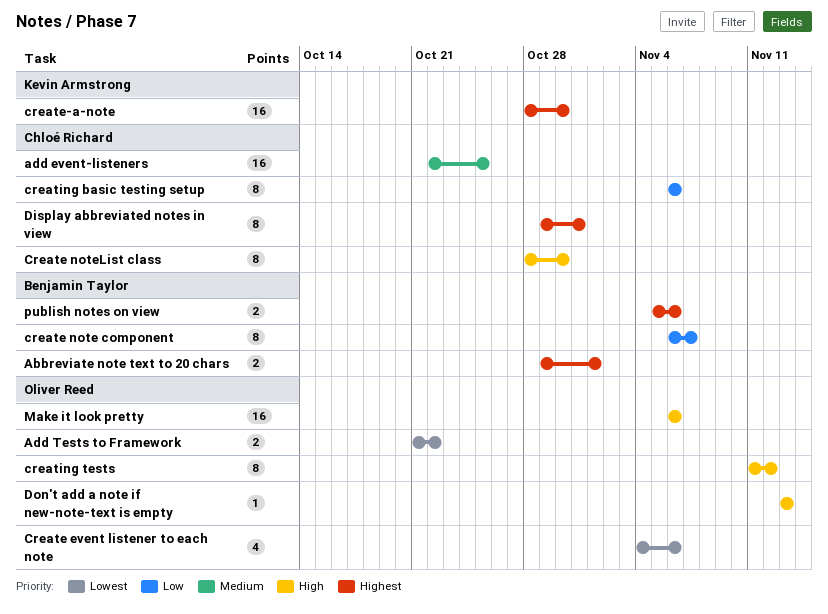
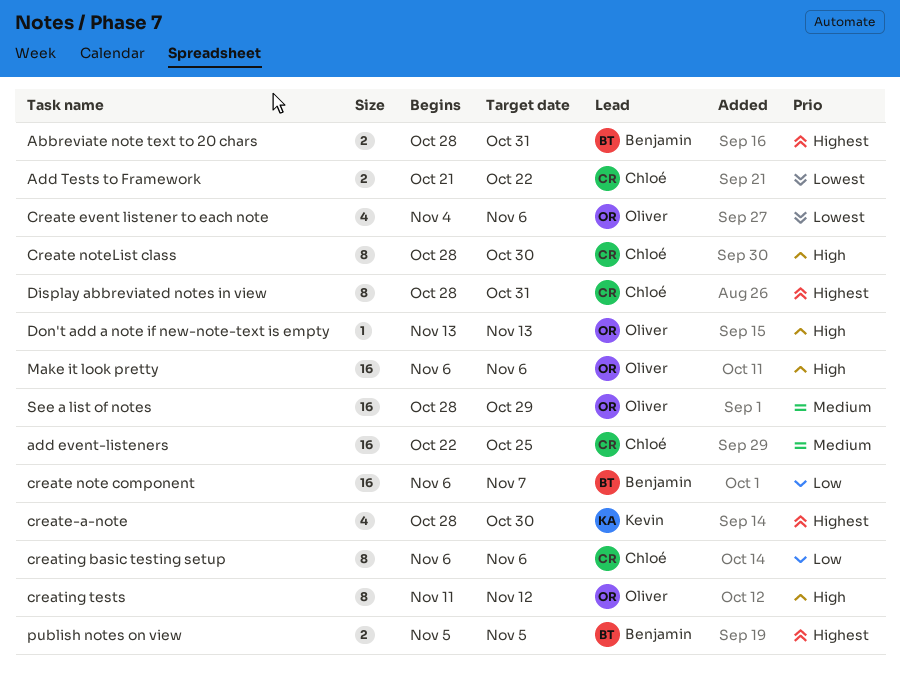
Abbreviate note text to 20 chars, start: Oct 29 -> Oct 28
Abbreviate note text to 20 chars, due: Nov 1 -> Oct 31
Add Tests to Framework, owner: Oliver Reed -> Chloé Richard
create note component, estimate: 8 -> 16
create-a-note, estimate: 16 -> 4
Display abbreviated notes in view, start: Oct 29 -> Oct 28
publish notes on view, due: Nov 6 -> Nov 5
See a list of notes: none -> present

